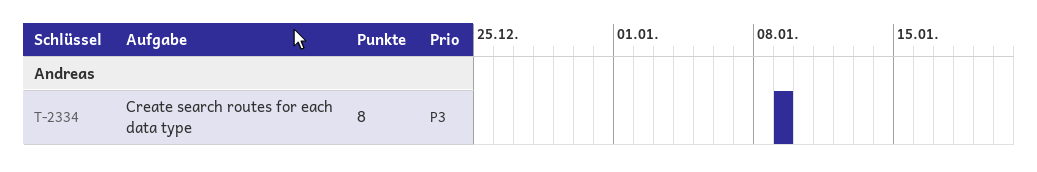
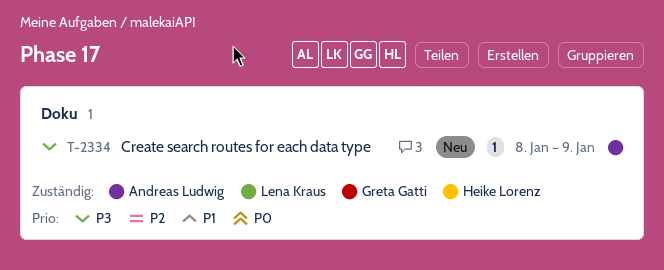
T-2334, estimate: 8 -> 1
T-2334, start: Jan 9 -> Jan 8

